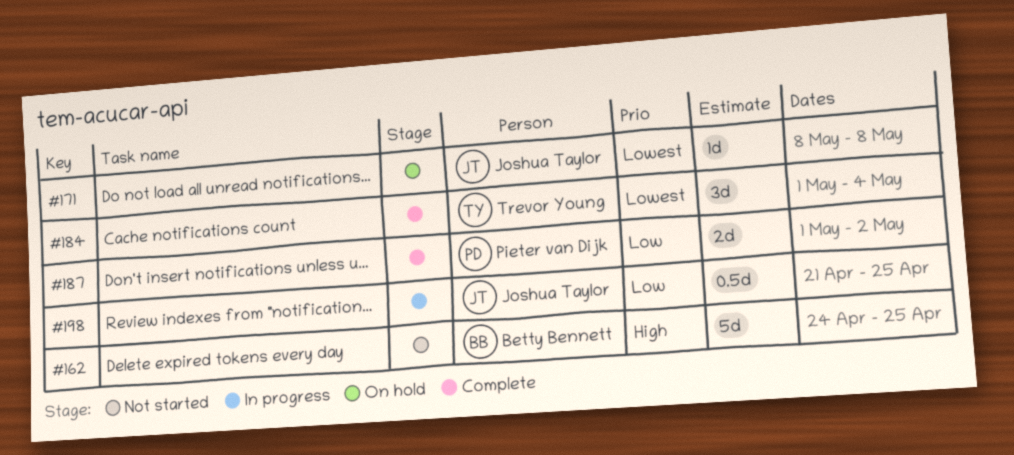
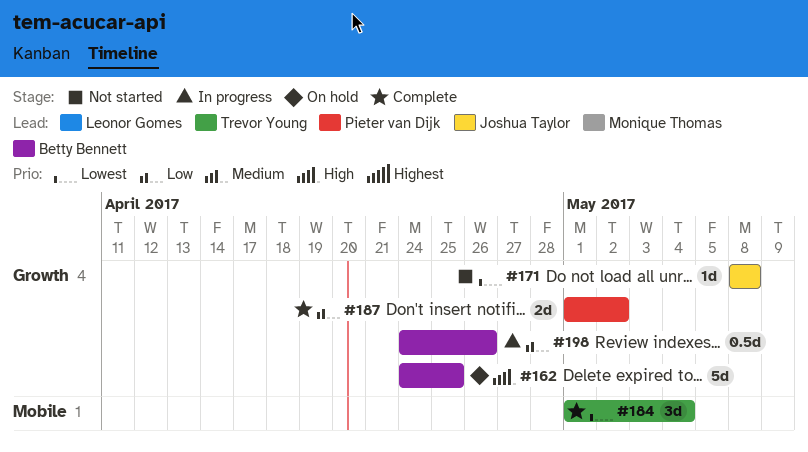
#162, status: Not started -> On hold
#171, status: On hold -> Not started
#198, owner: Joshua Taylor -> Betty Bennett
#198, start: Apr 21 -> Apr 24
#198, due: Apr 25 -> Apr 26

